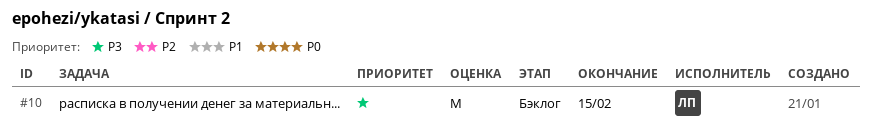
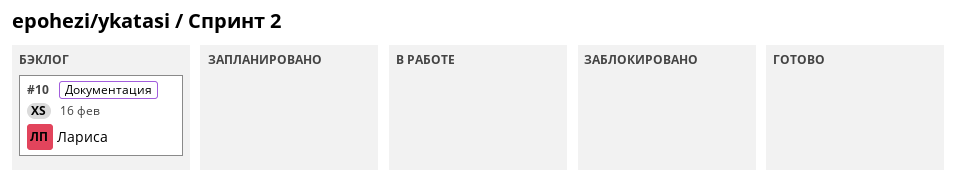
#10, estimate: M -> XS
#10, due: Feb 15 -> Feb 16

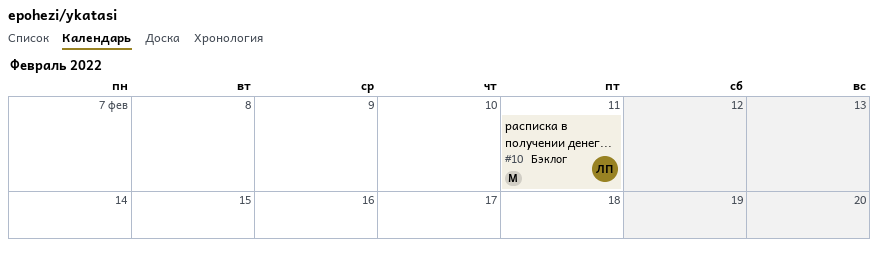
#10, estimate: XS -> M
#10, due: Feb 16 -> Feb 11

